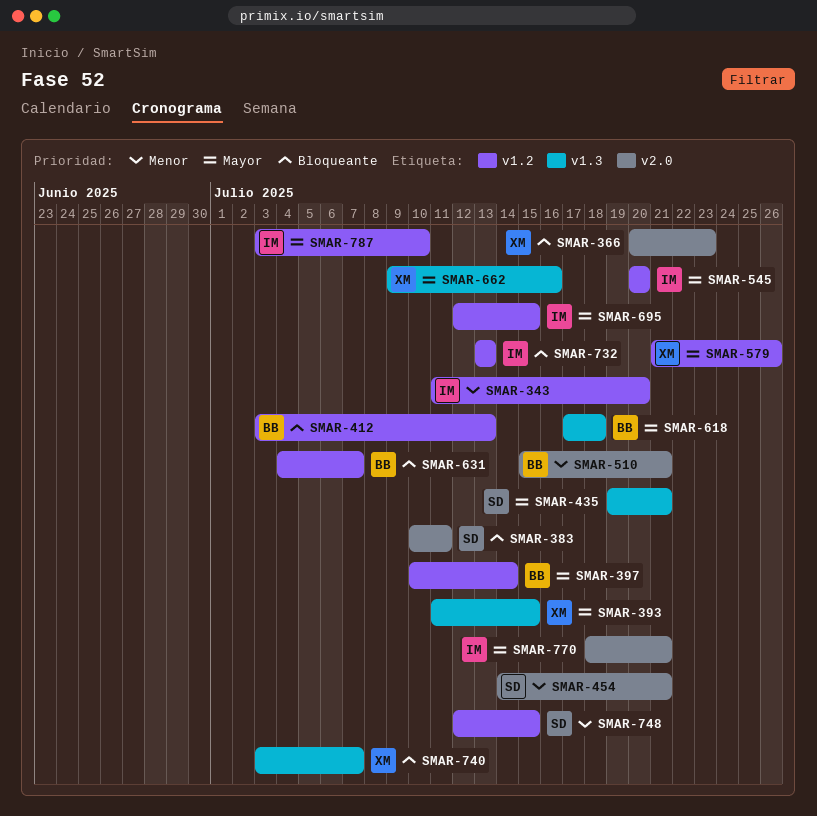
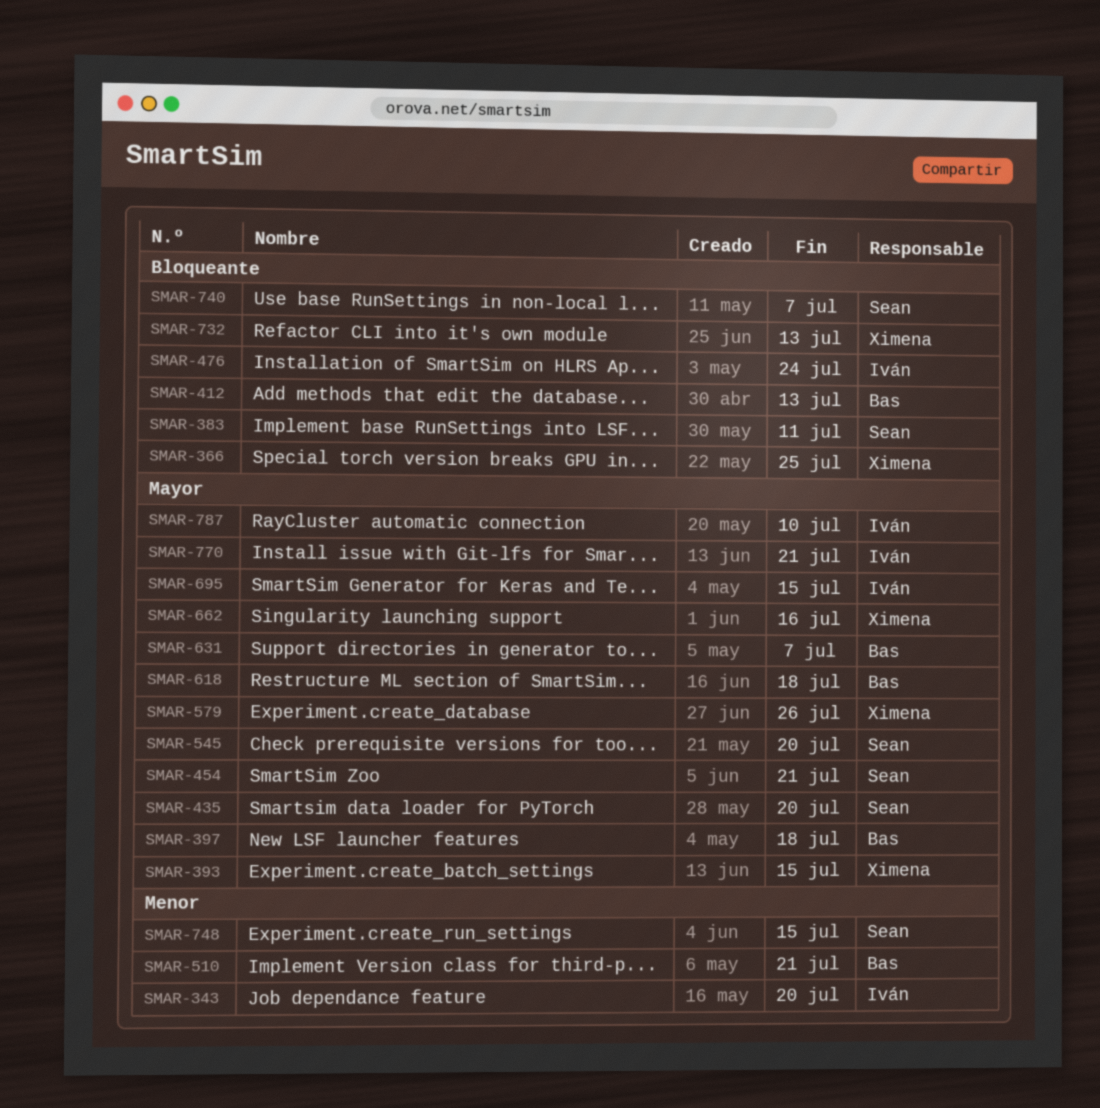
SMAR-366, due: Jul 23 -> Jul 25
SMAR-397, due: Jul 14 -> Jul 18
SMAR-435, due: Jul 21 -> Jul 20
SMAR-454, priority: Menor -> Mayor
SMAR-476: none -> present
SMAR-545, owner: Iván -> Sean
SMAR-631, priority: Bloqueante -> Mayor
SMAR-732, owner: Iván -> Ximena
SMAR-740, owner: Ximena -> Sean

